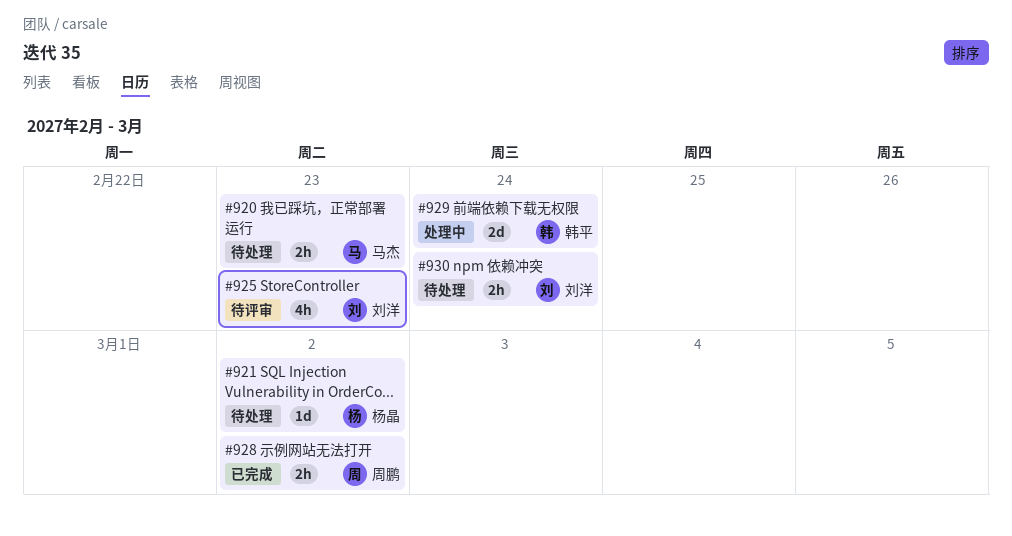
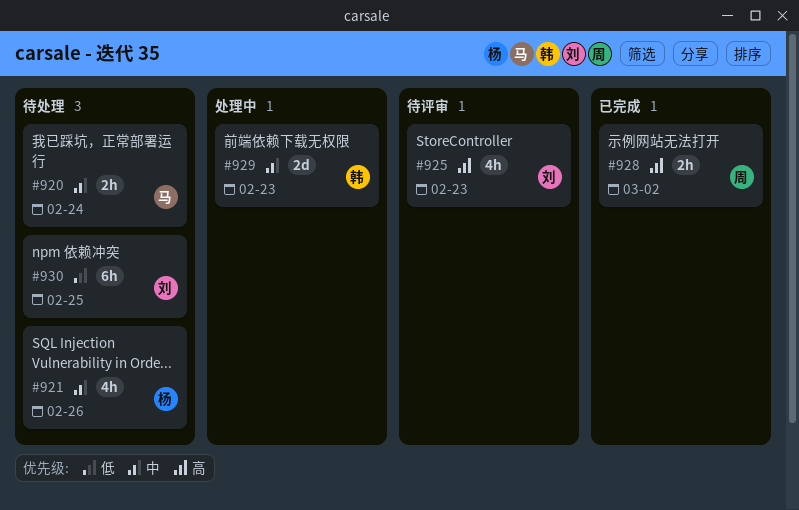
#920, due: Feb 23 -> Feb 24
#921, estimate: 1d -> 4h
#921, due: Mar 2 -> Feb 26
#929, due: Feb 24 -> Feb 23
#930, estimate: 2h -> 6h
#930, due: Feb 24 -> Feb 25

